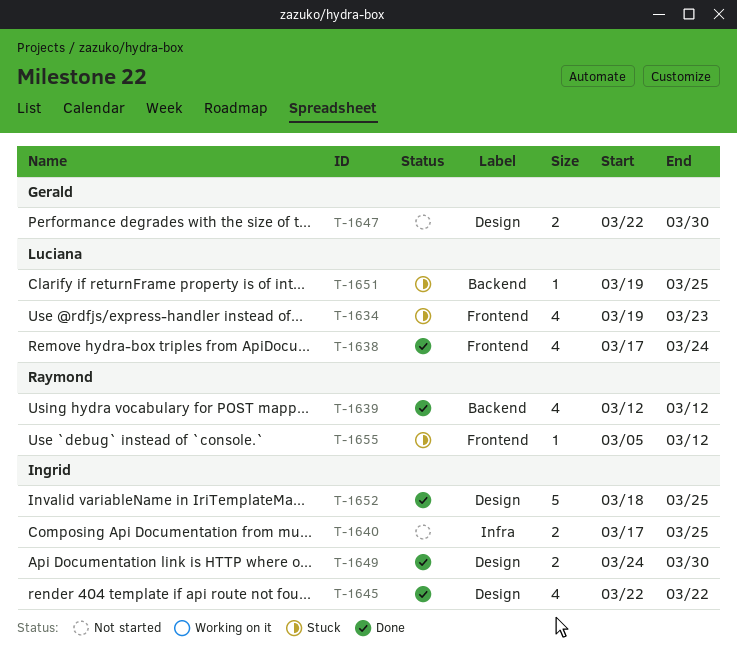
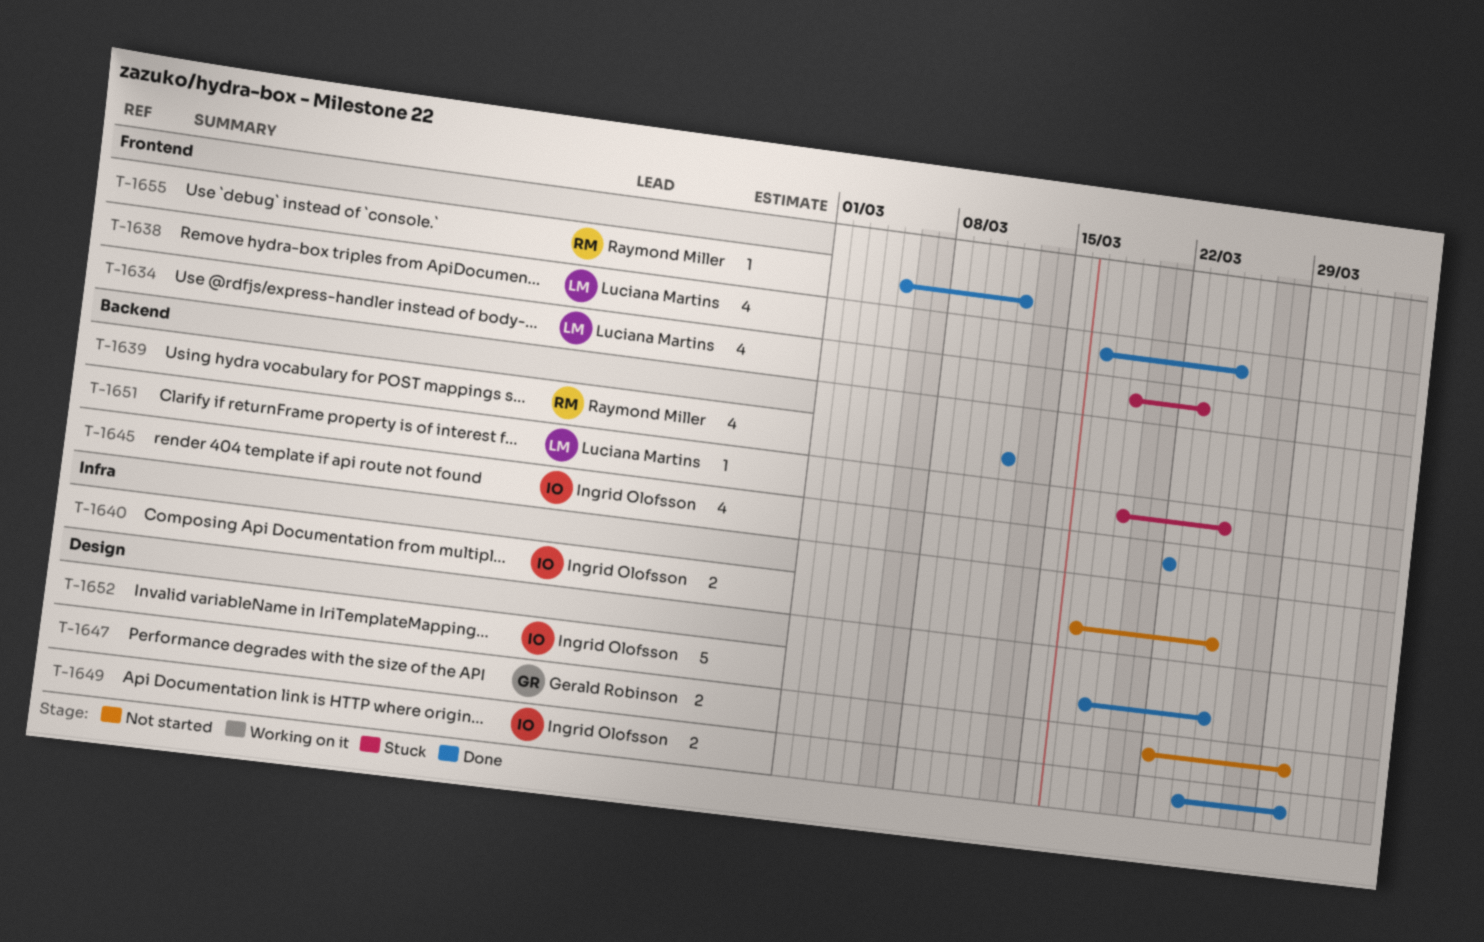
T-1638, due: Mar 24 -> Mar 25
T-1645, label: Design -> Backend
T-1655, status: Stuck -> Done

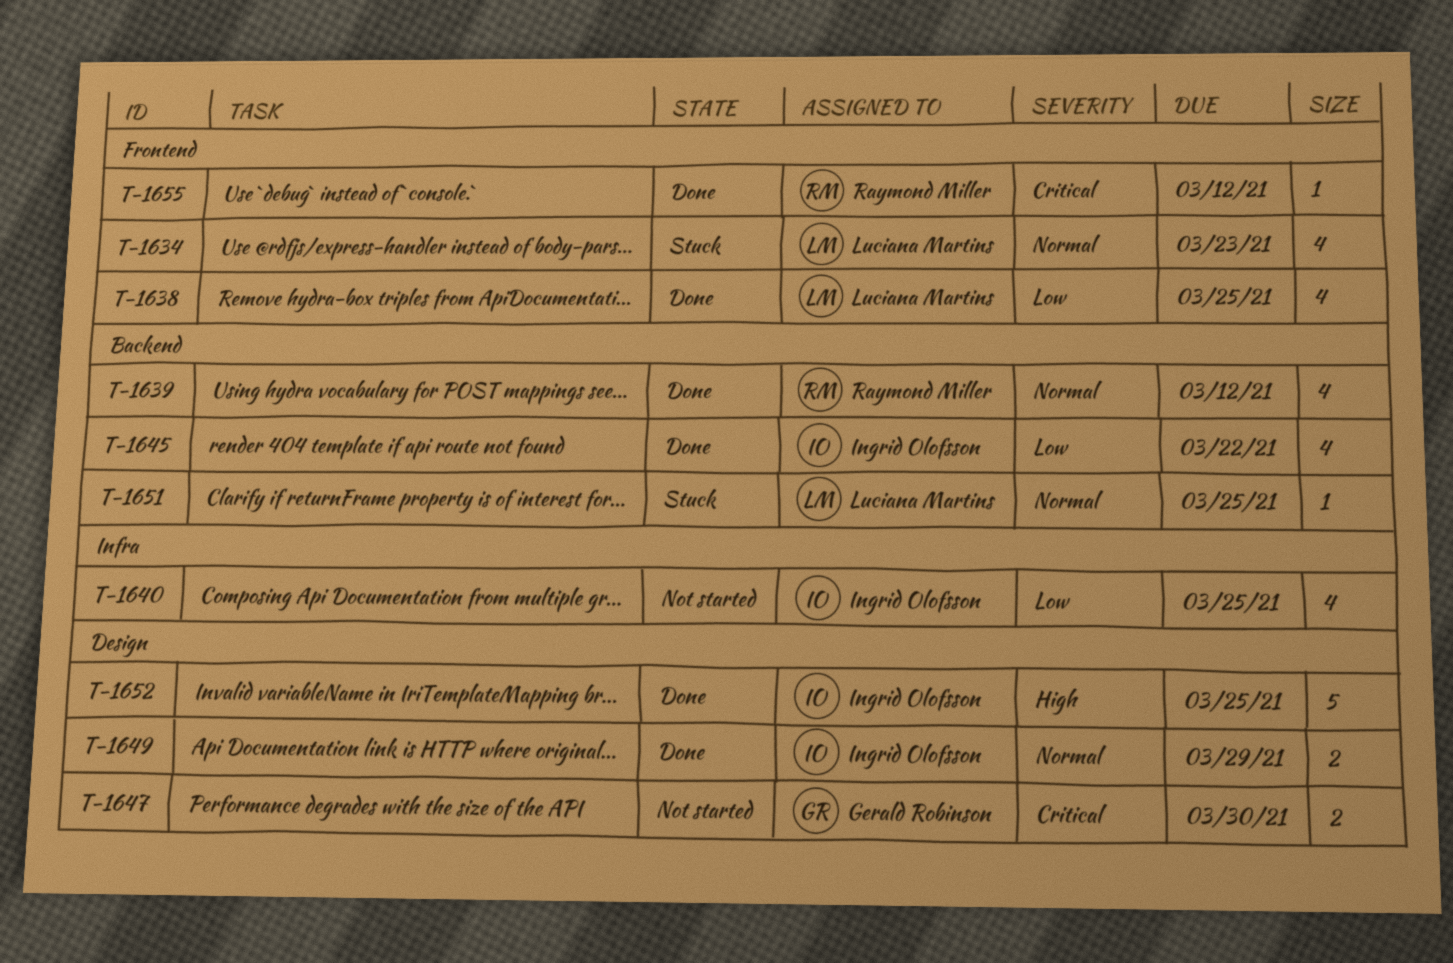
T-1640, estimate: 2 -> 4
T-1649, due: Mar 30 -> Mar 29

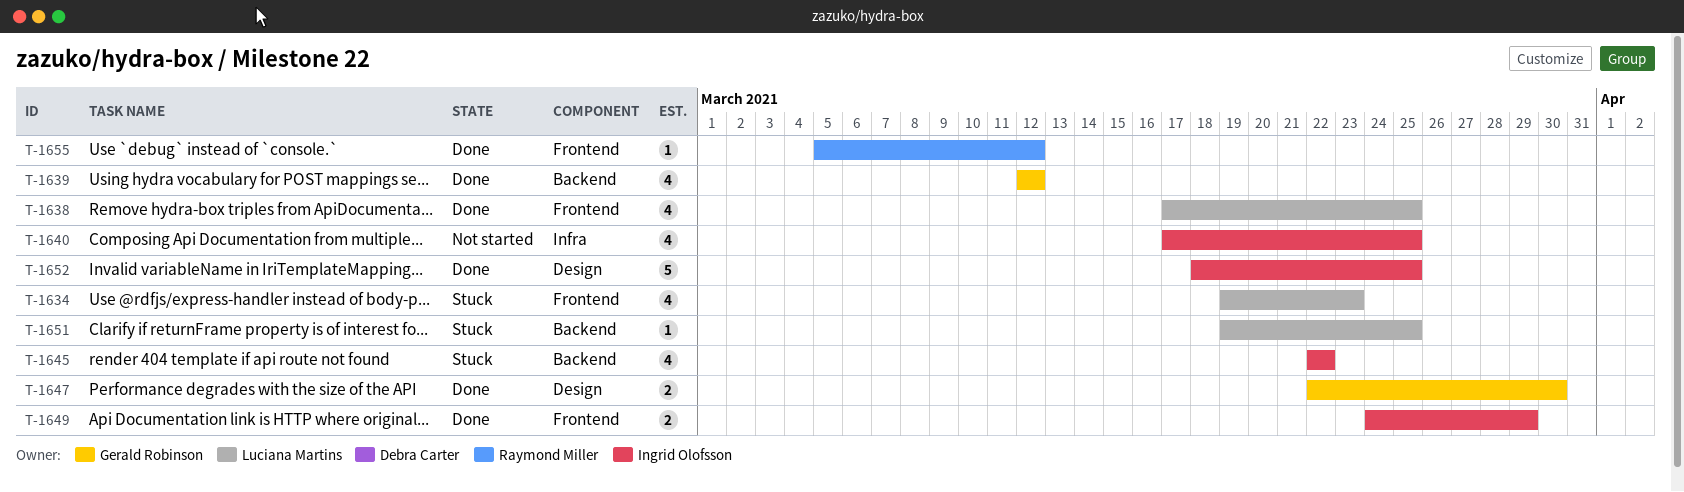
T-1639, owner: Raymond Miller -> Gerald Robinson
T-1645, status: Done -> Stuck
T-1647, status: Not started -> Done
T-1649, label: Design -> Frontend

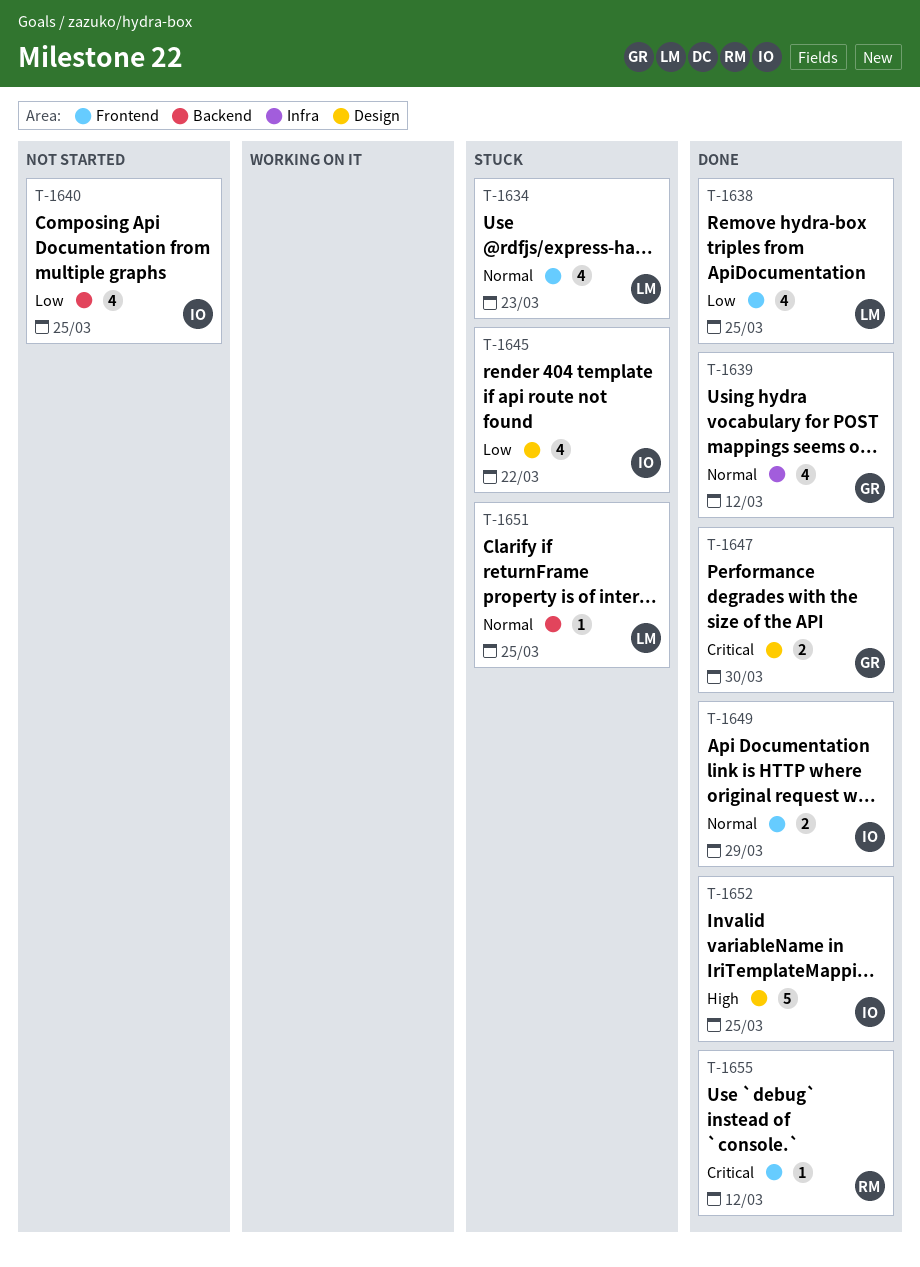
T-1639, label: Backend -> Infra
T-1640, label: Infra -> Backend
T-1645, label: Backend -> Design

